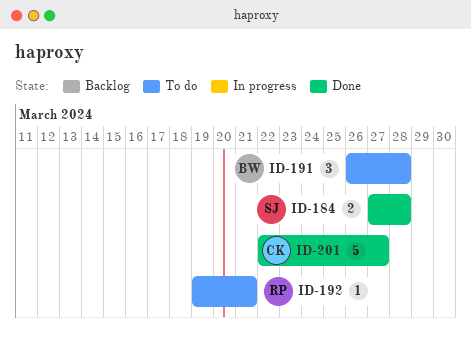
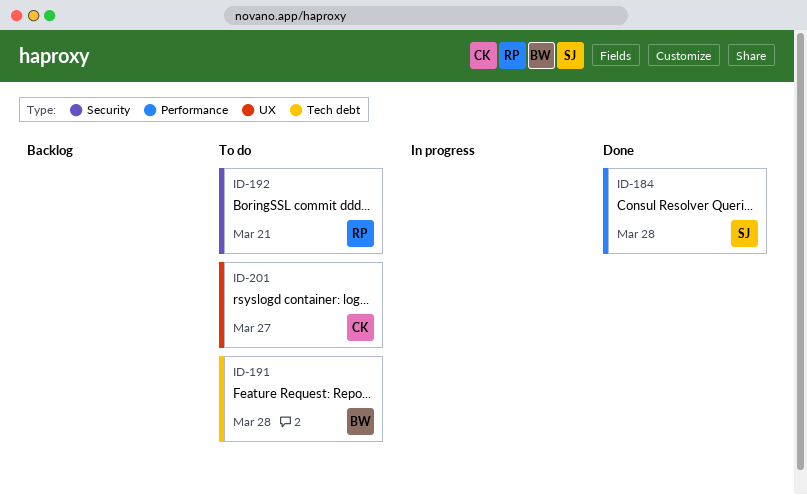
ID-201, status: Done -> To do

